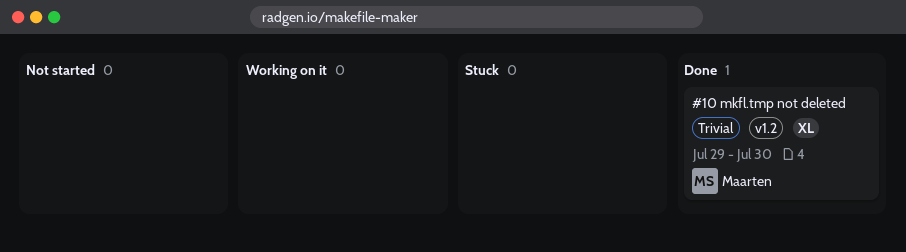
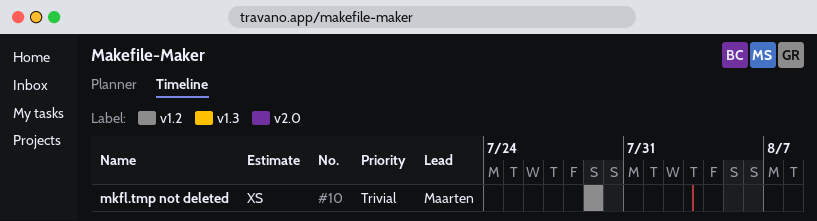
#10, estimate: XL -> XS
#10, due: Jul 30 -> Jul 29

